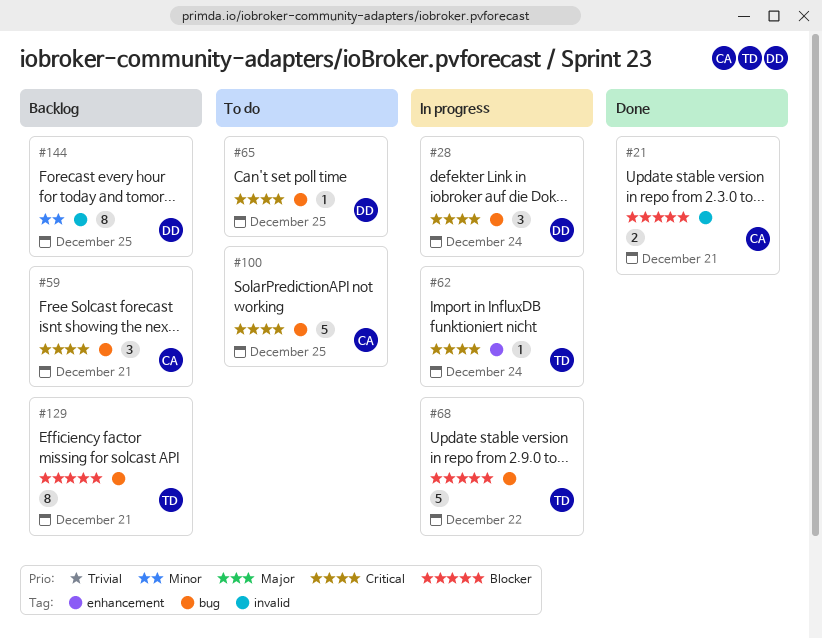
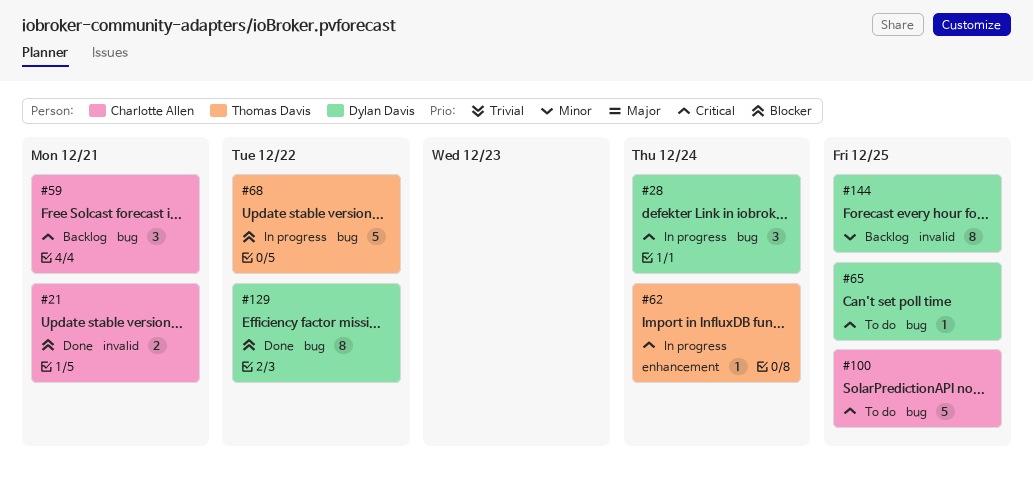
#129, status: Backlog -> Done
#129, owner: Thomas Davis -> Dylan Davis
#129, due: Dec 21 -> Dec 22

